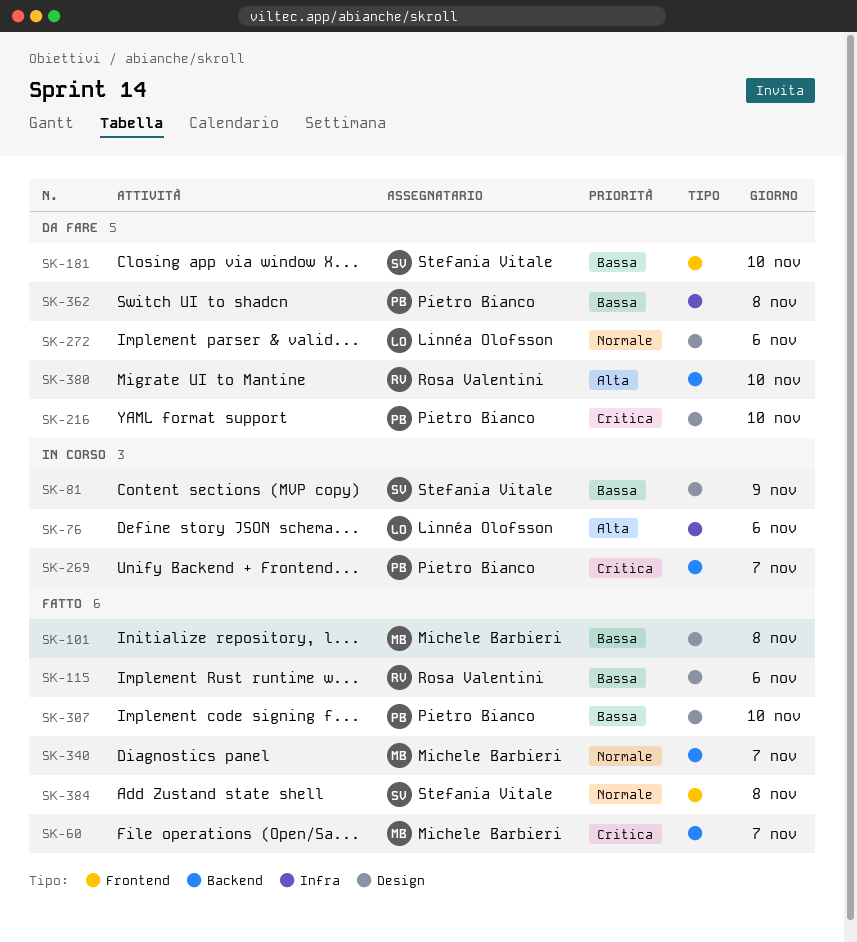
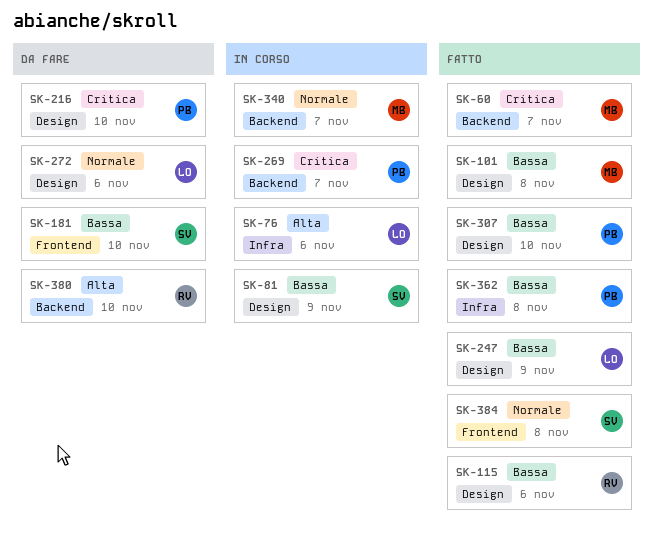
SK-247: none -> present
SK-340, status: Fatto -> In corso
SK-362, status: Da fare -> Fatto

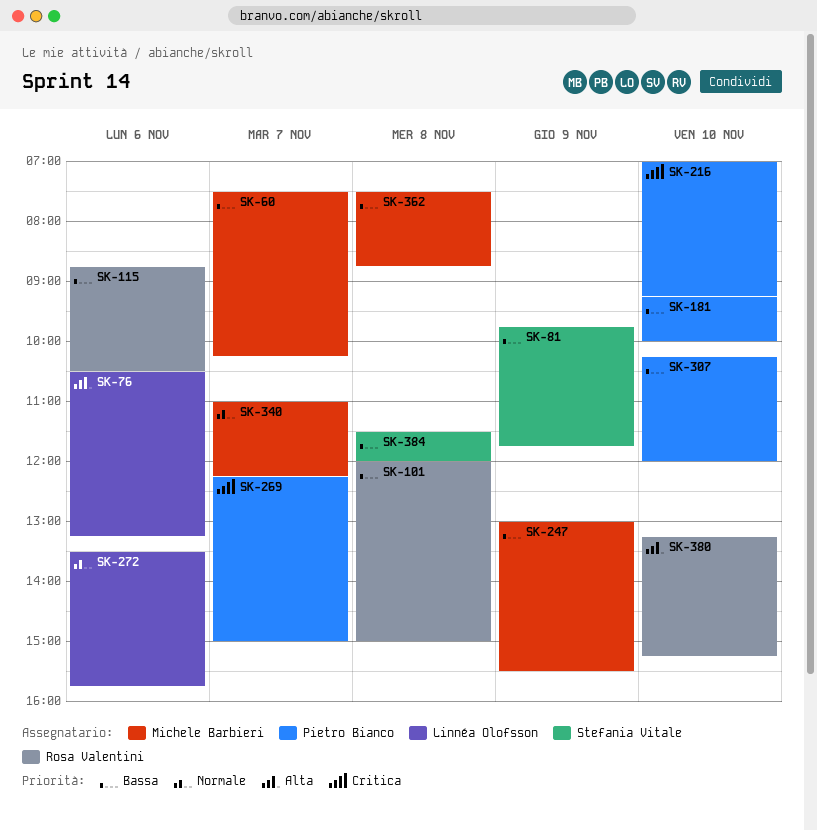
SK-60, priority: Critica -> Bassa
SK-101, owner: Michele Barbieri -> Rosa Valentini
SK-181, owner: Stefania Vitale -> Pietro Bianco
SK-247, owner: Linnéa Olofsson -> Michele Barbieri
SK-362, owner: Pietro Bianco -> Michele Barbieri
SK-384, priority: Normale -> Bassa

